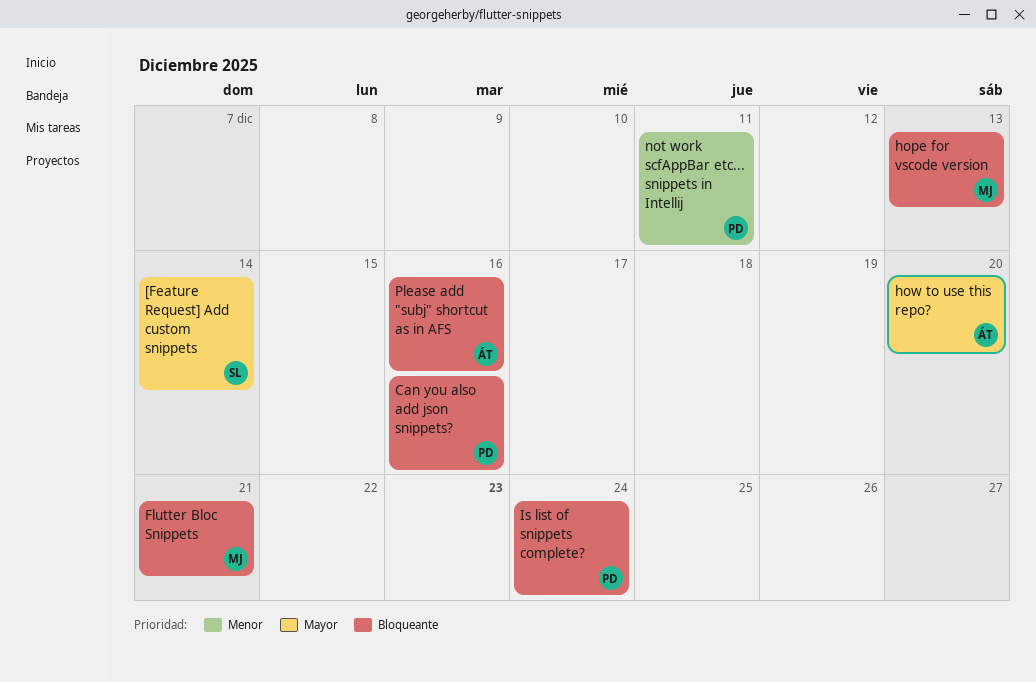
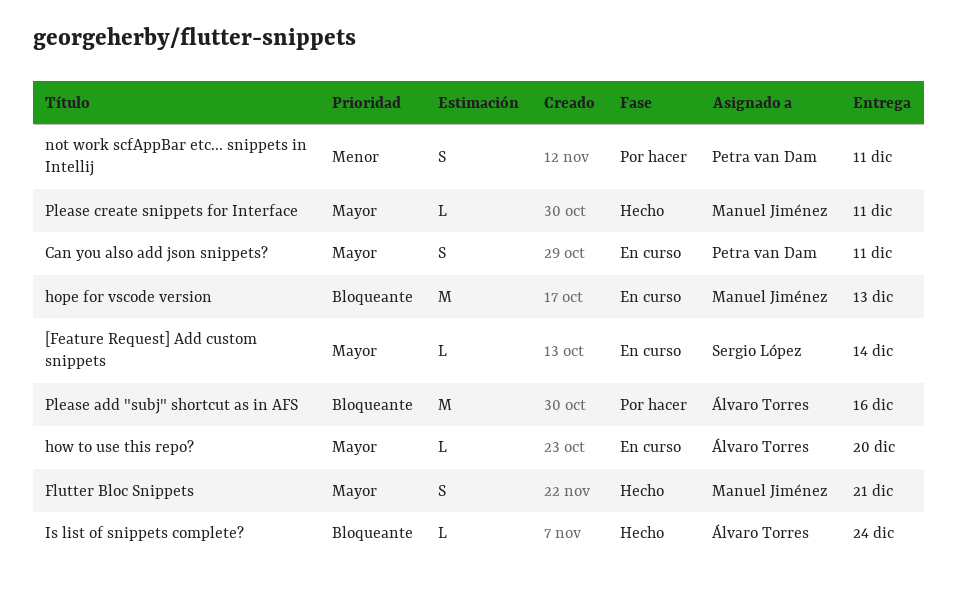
Can you also add json snippets?, priority: Bloqueante -> Mayor
Can you also add json snippets?, due: Dec 16 -> Dec 11
Flutter Bloc Snippets, priority: Bloqueante -> Mayor
Is list of snippets complete?, owner: Petra van Dam -> Álvaro Torres
Please create snippets for Interface: none -> present

